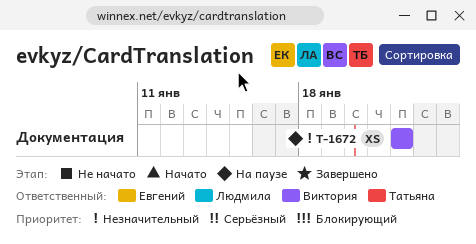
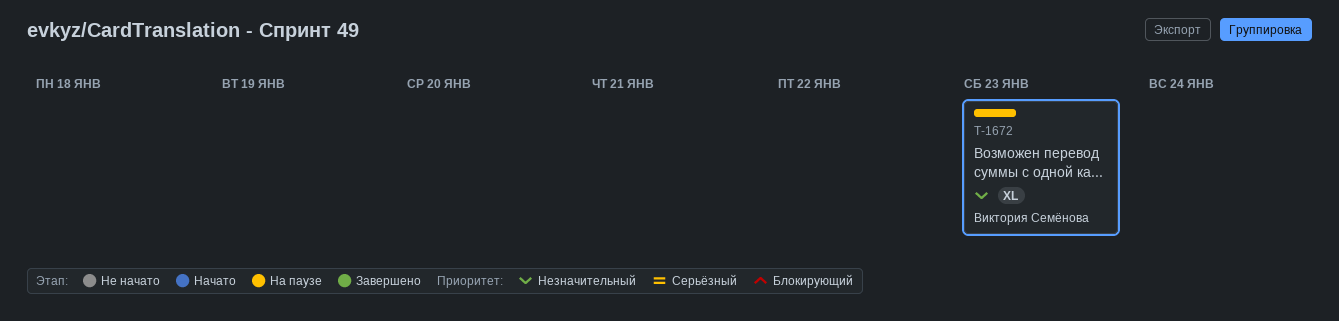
T-1672, estimate: XS -> XL
T-1672, due: Jan 22 -> Jan 23

